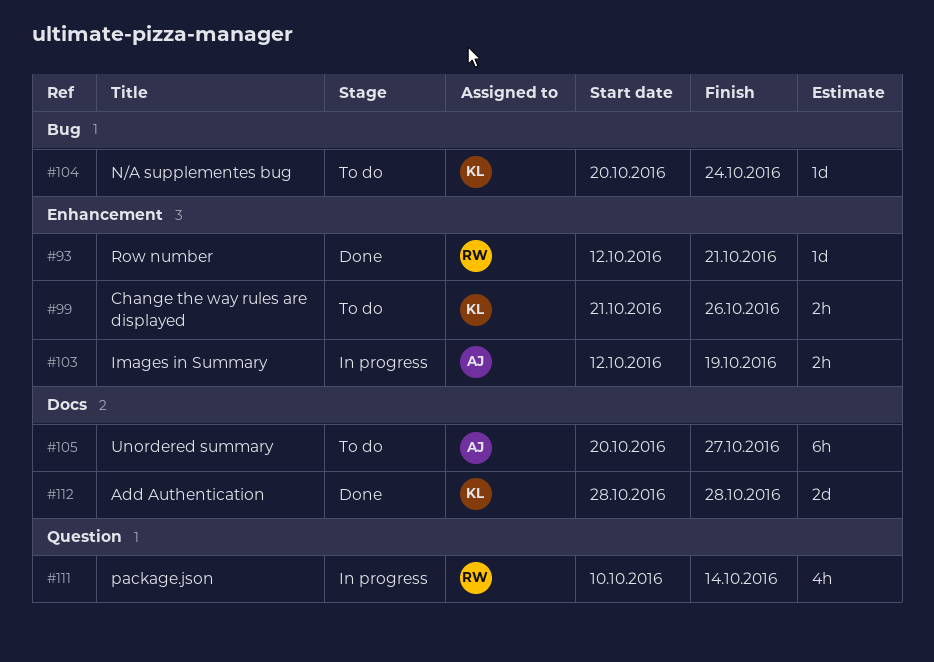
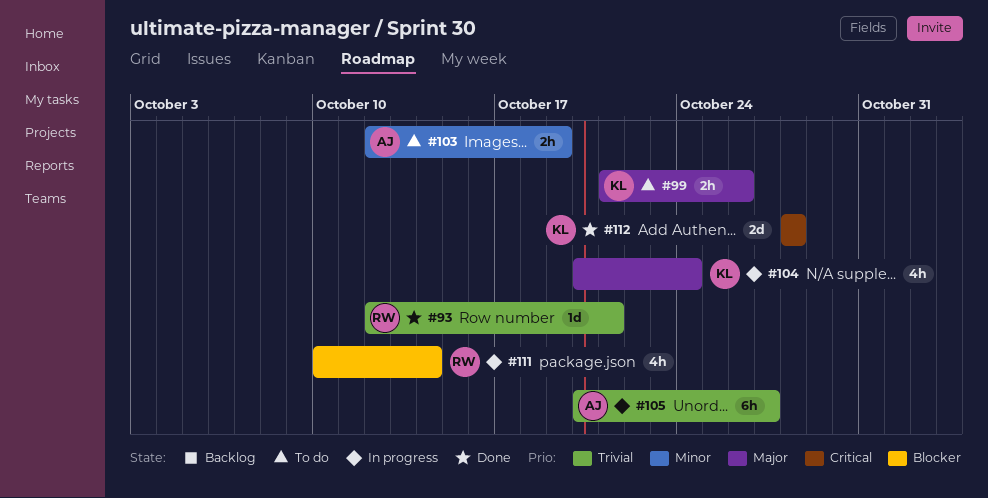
#103, status: In progress -> To do
#104, status: To do -> In progress
#104, estimate: 1d -> 4h
#105, status: To do -> In progress

